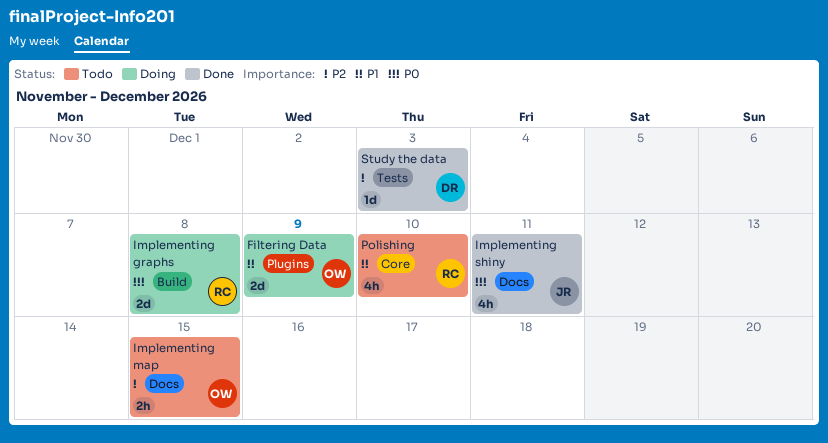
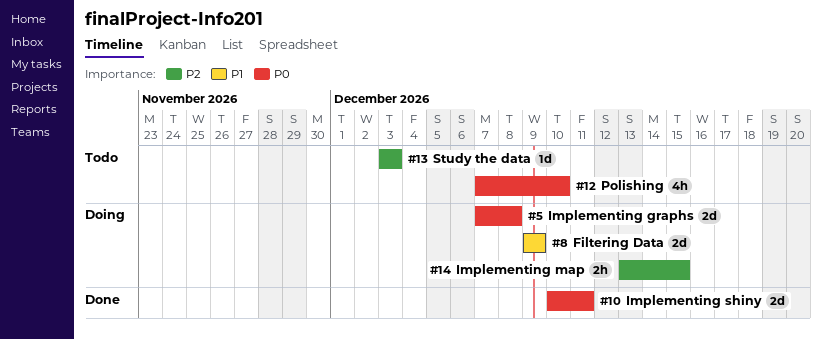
Implementing map, status: Todo -> Doing
Implementing shiny, estimate: 4h -> 2d
Polishing, priority: P1 -> P0
Study the data, status: Done -> Todo

